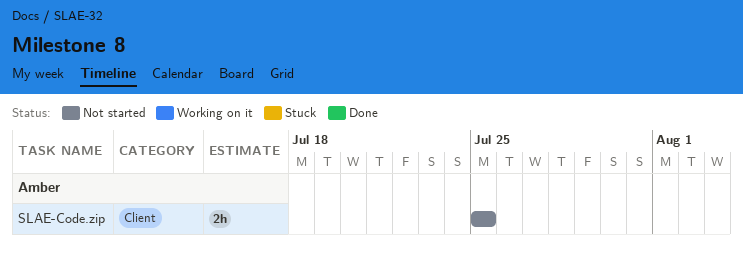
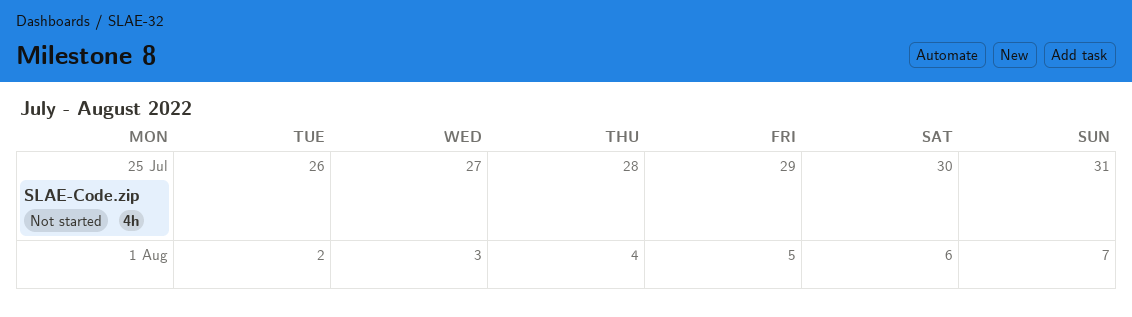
SLAE-Code.zip, estimate: 2h -> 4h

